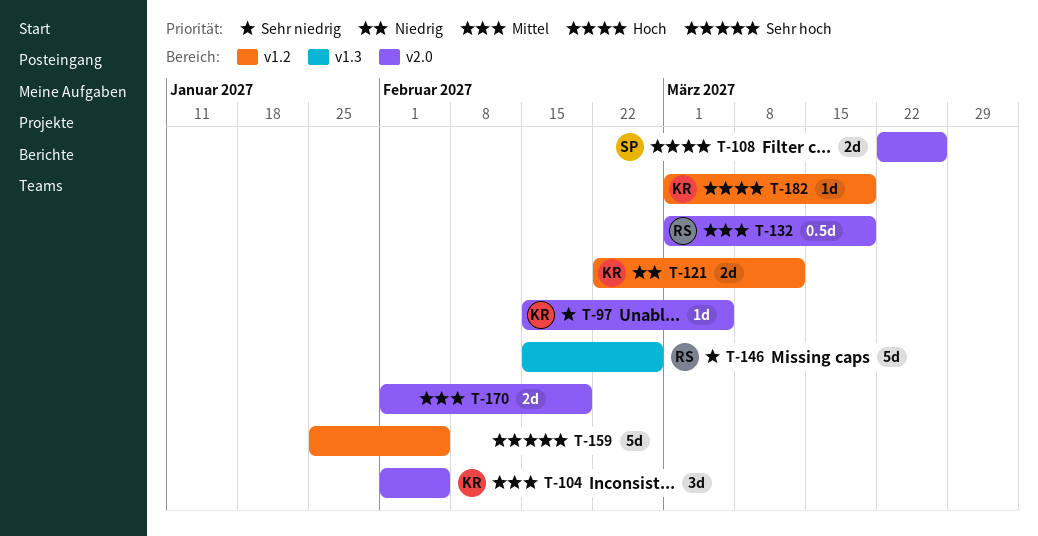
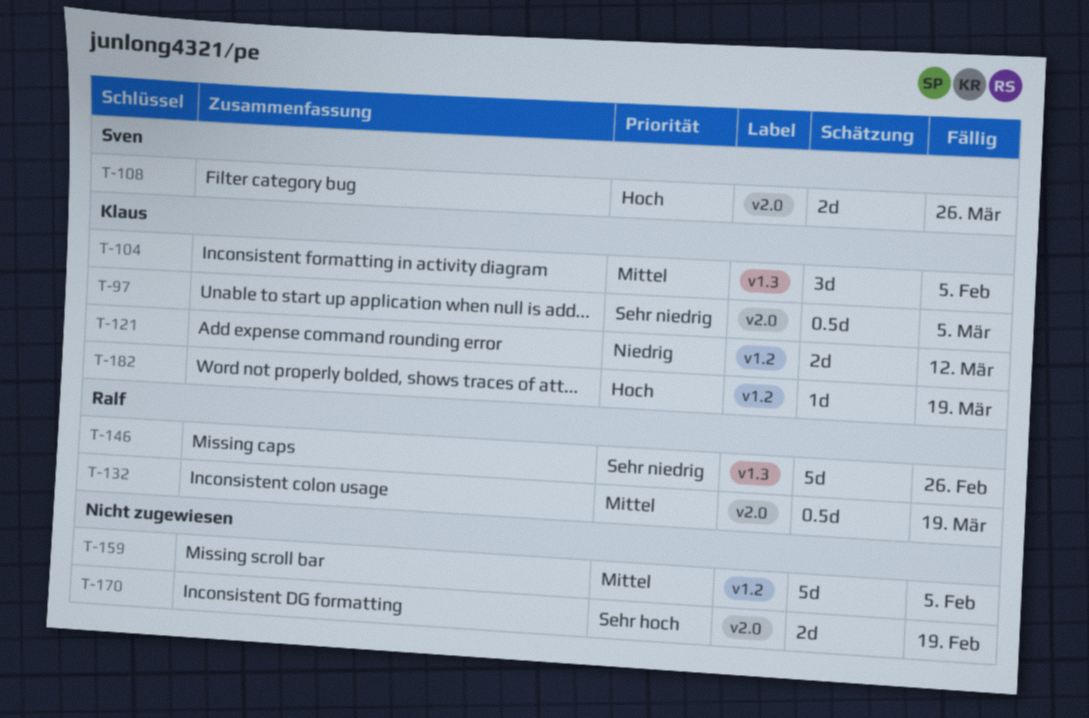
T-97, estimate: 1d -> 0.5d
T-104, label: v2.0 -> v1.3
T-159, priority: Sehr hoch -> Mittel
T-170, priority: Mittel -> Sehr hoch

